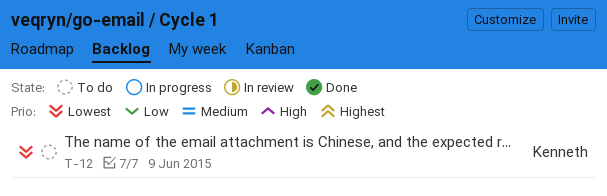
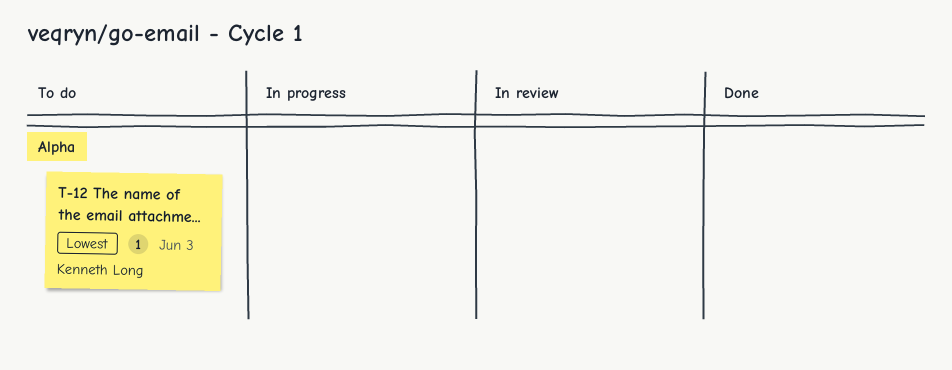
T-12, due: Jun 9 -> Jun 3

